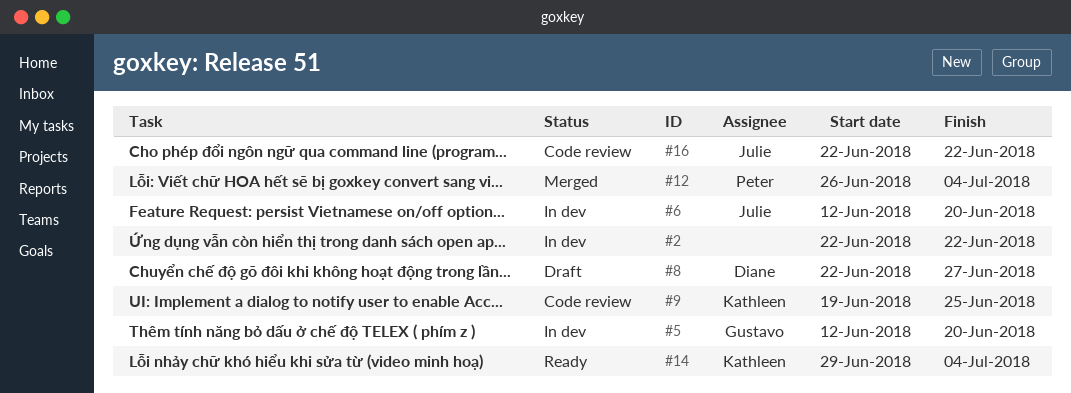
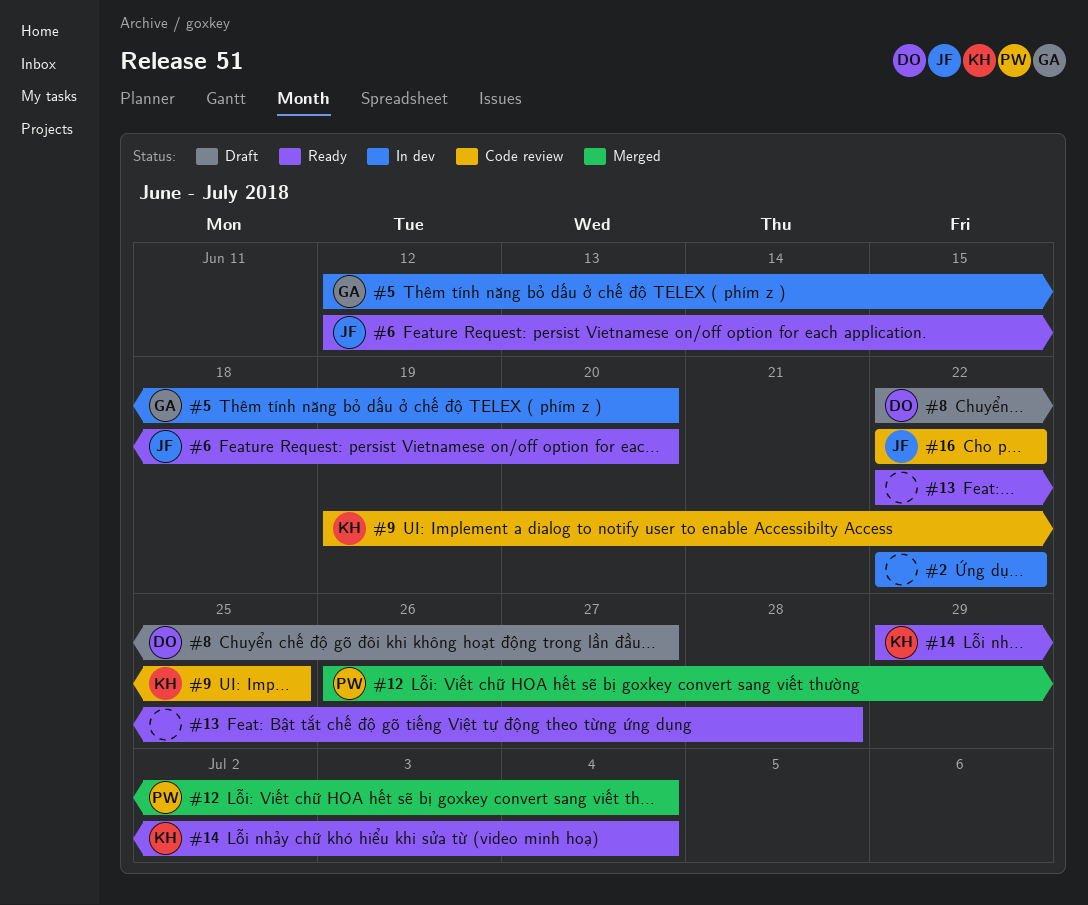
#6, status: In dev -> Ready
#13: none -> present

